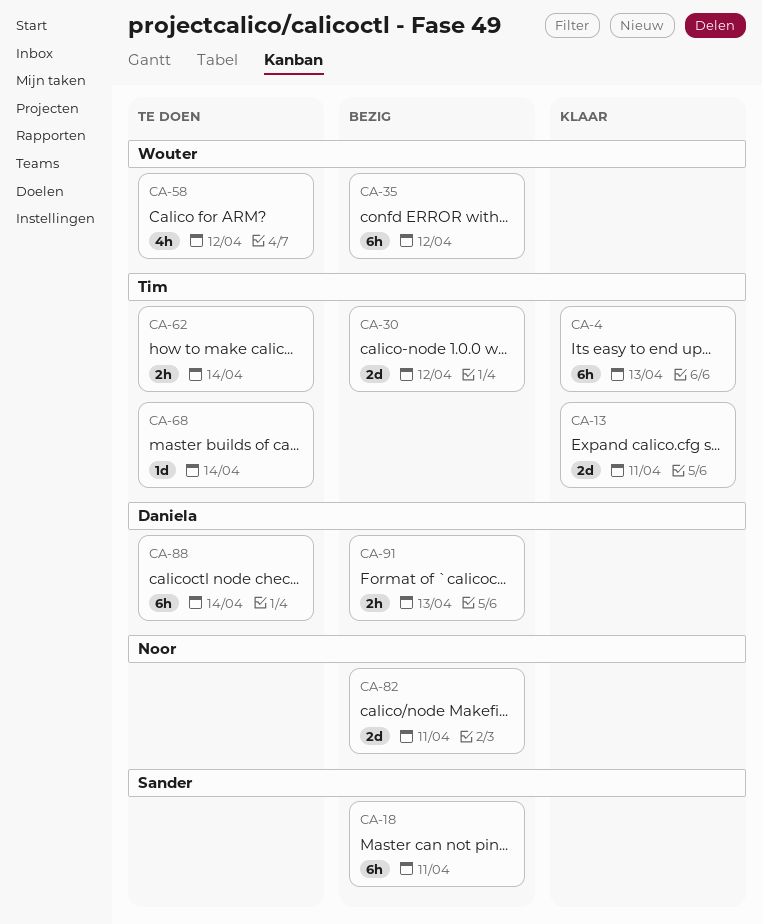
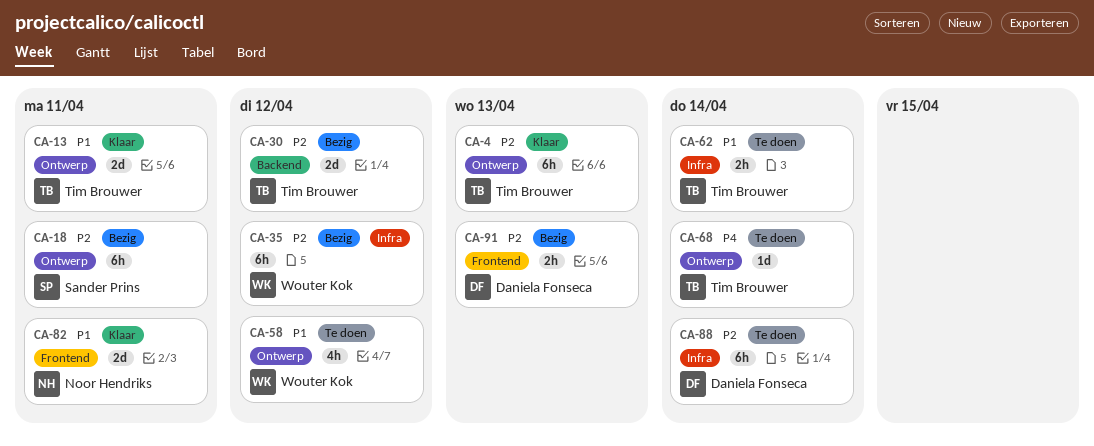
CA-82, status: Bezig -> Klaar

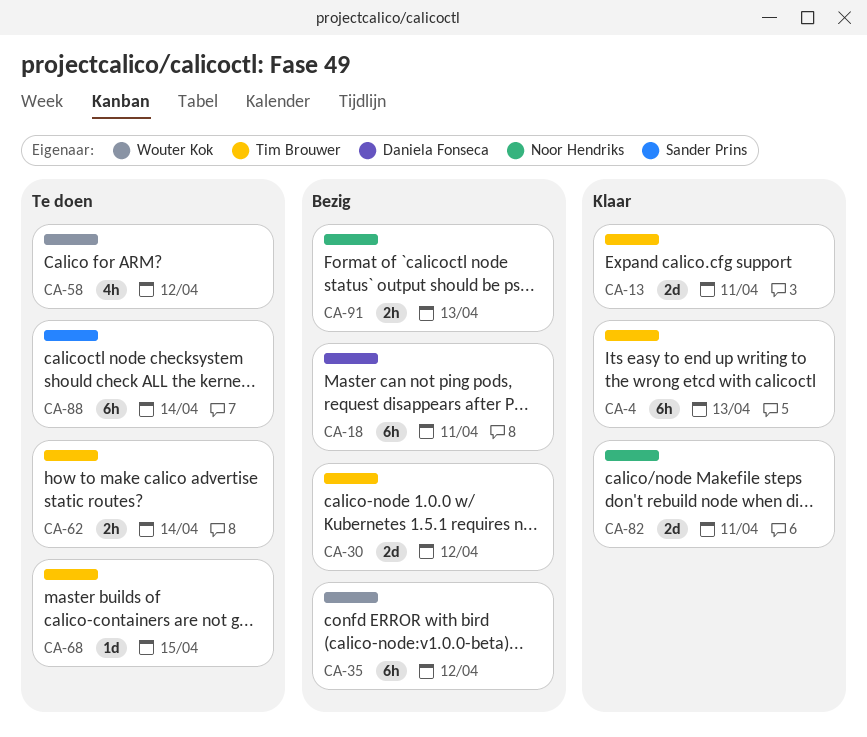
CA-18, owner: Sander Prins -> Daniela Fonseca
CA-68, due: Apr 14 -> Apr 15
CA-88, owner: Daniela Fonseca -> Sander Prins
CA-91, owner: Daniela Fonseca -> Noor Hendriks

